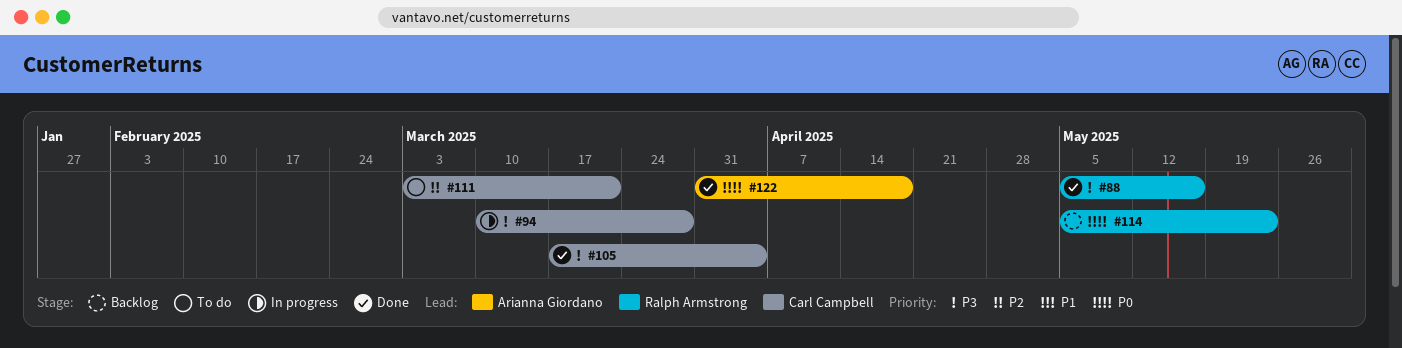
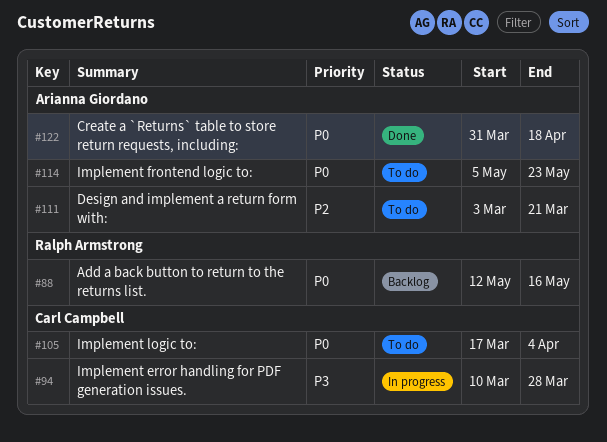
#88, status: Done -> Backlog
#88, priority: P3 -> P0
#88, start: May 5 -> May 12
#105, status: Done -> To do
#105, priority: P3 -> P0
#111, owner: Carl Campbell -> Arianna Giordano
#114, status: Backlog -> To do
#114, owner: Ralph Armstrong -> Arianna Giordano

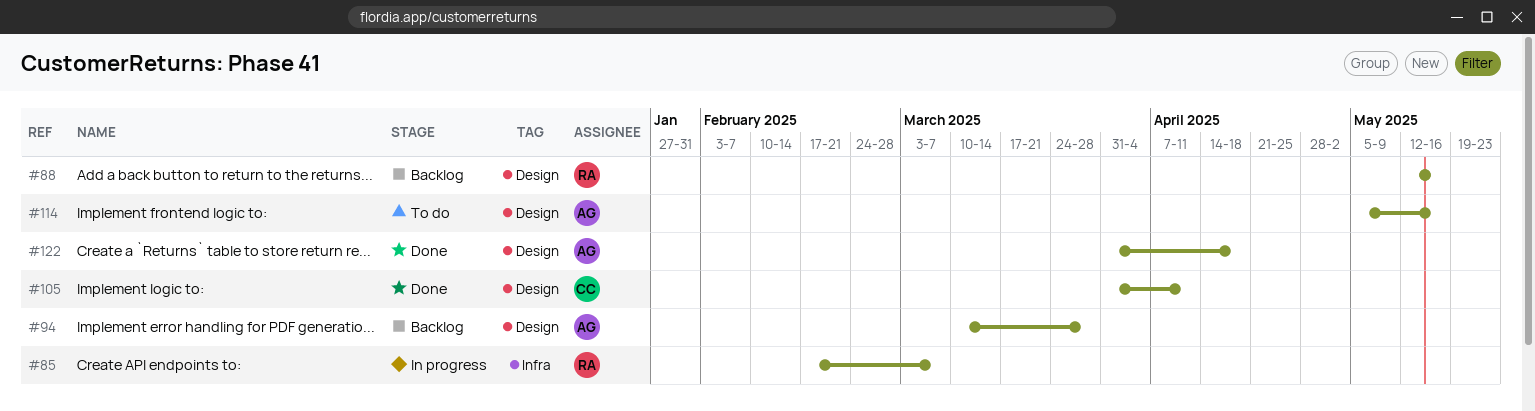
#85: none -> present
#94, status: In progress -> Backlog
#94, owner: Carl Campbell -> Arianna Giordano
#105, status: To do -> Done
#105, start: Mar 17 -> Mar 31
#105, due: Apr 4 -> Apr 11
#111: present -> none
#114, due: May 23 -> May 16

